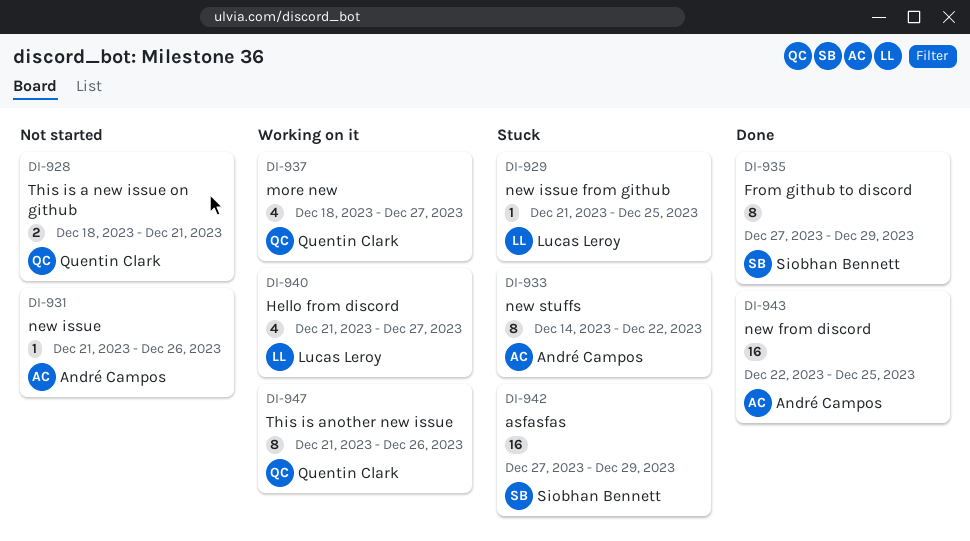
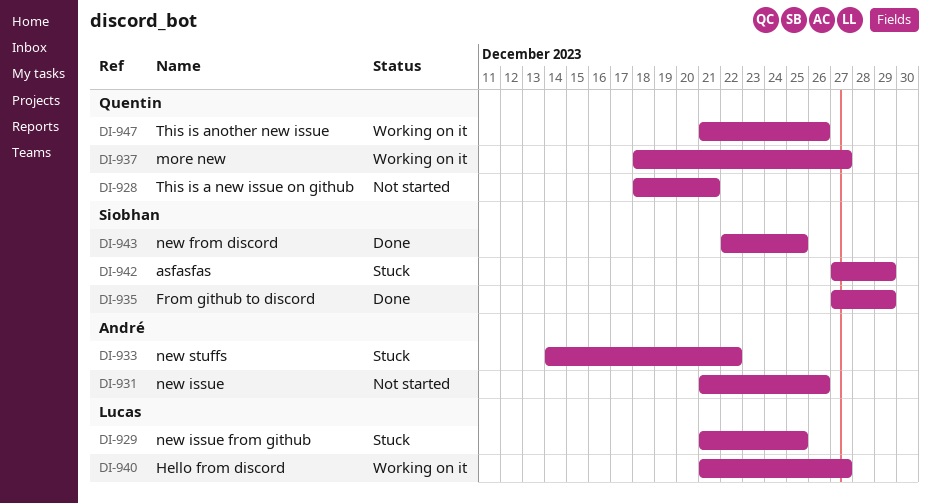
DI-943, owner: André Campos -> Siobhan Bennett

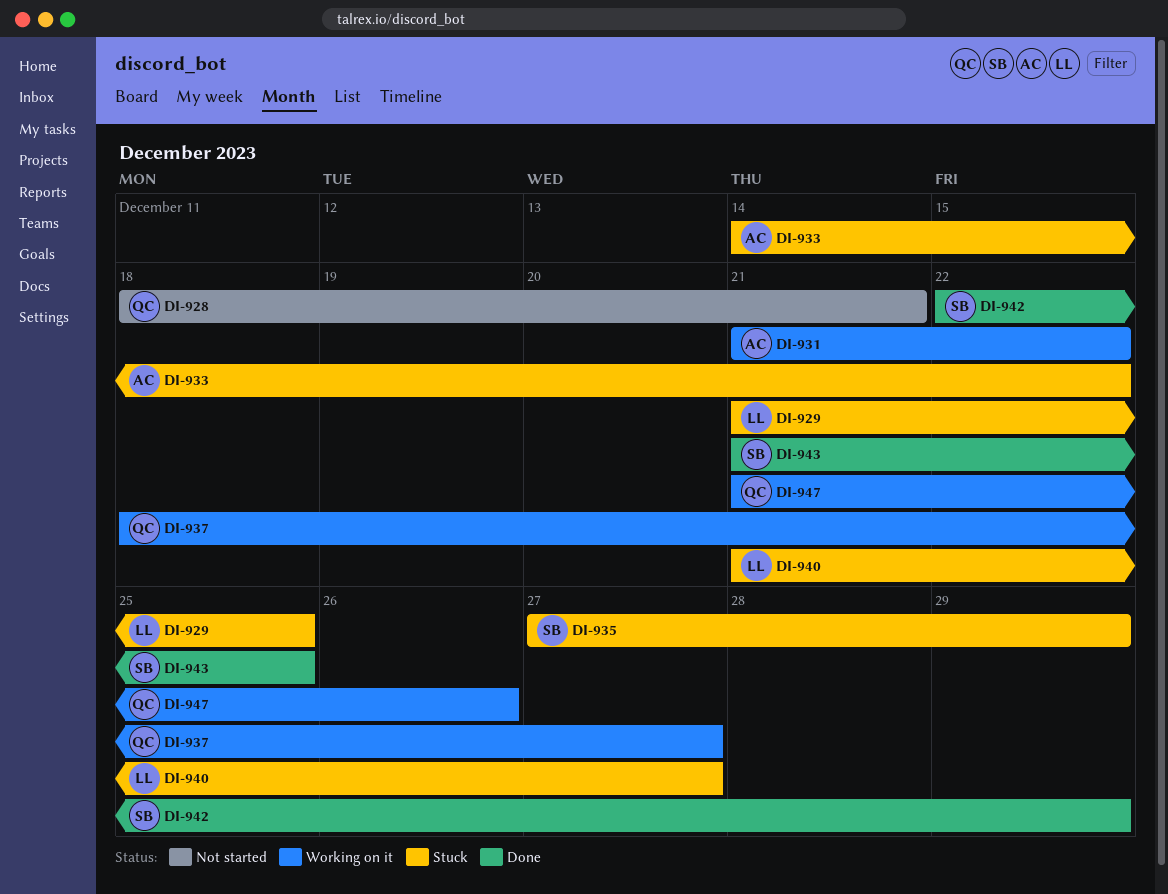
DI-931, status: Not started -> Working on it
DI-931, due: Dec 26 -> Dec 22
DI-935, status: Done -> Stuck
DI-940, status: Working on it -> Stuck
DI-942, status: Stuck -> Done
DI-942, start: Dec 27 -> Dec 22
DI-943, start: Dec 22 -> Dec 21

